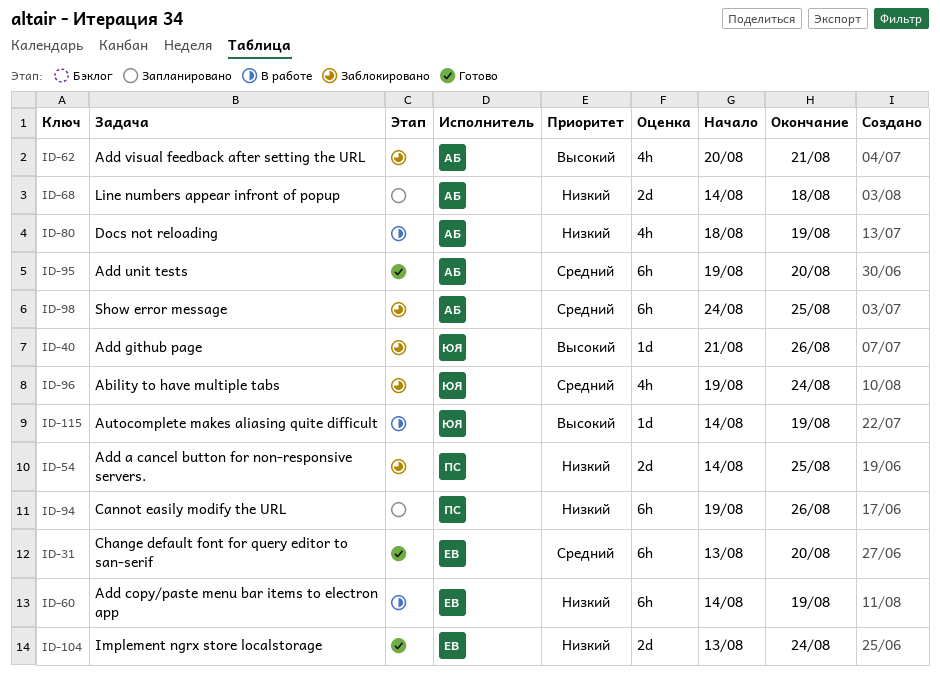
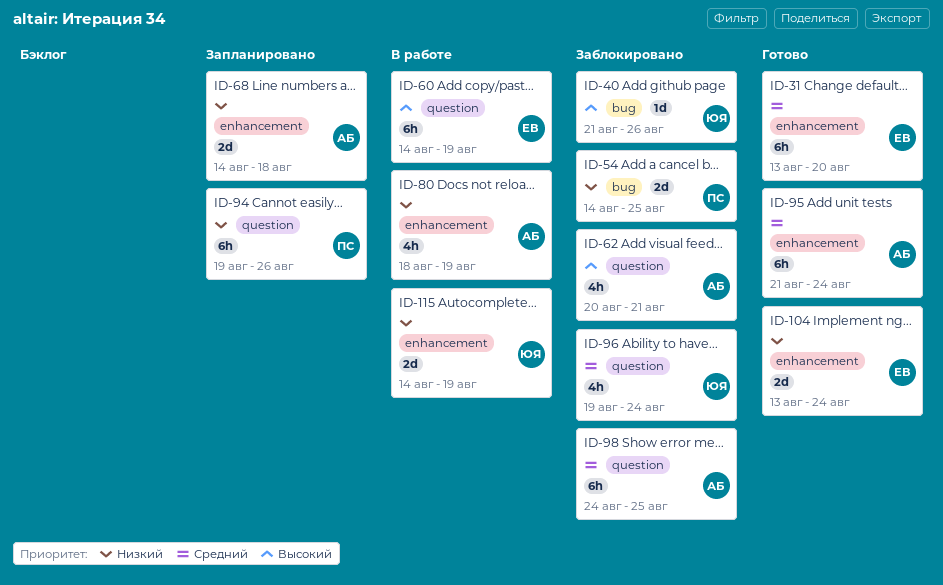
ID-60, priority: Низкий -> Высокий
ID-95, start: Aug 19 -> Aug 21
ID-95, due: Aug 20 -> Aug 24
ID-115, priority: Высокий -> Низкий
ID-115, estimate: 1d -> 2d

